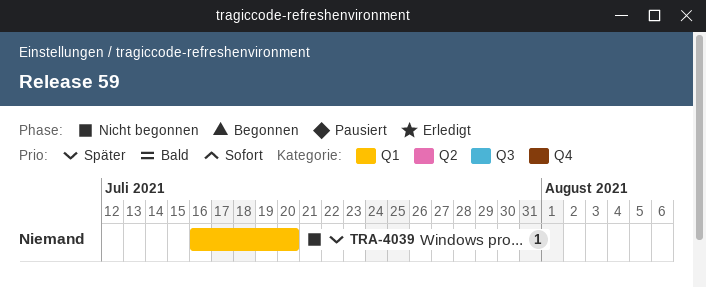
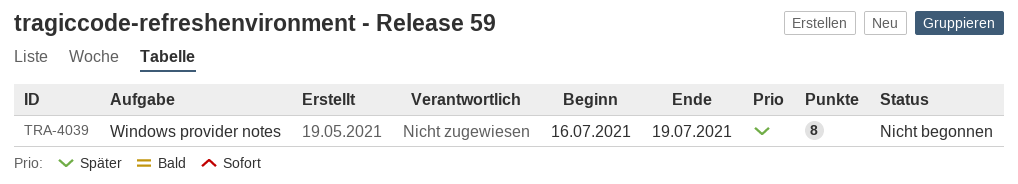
TRA-4039, estimate: 1 -> 8
TRA-4039, due: Jul 20 -> Jul 19

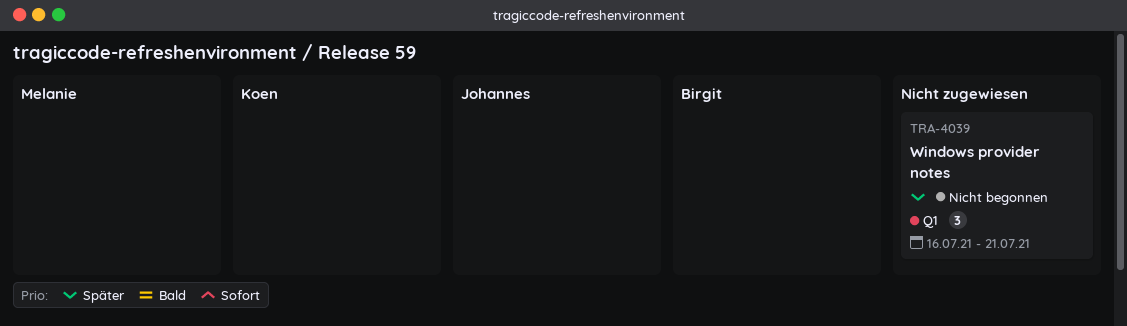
TRA-4039, estimate: 8 -> 3
TRA-4039, due: Jul 19 -> Jul 21

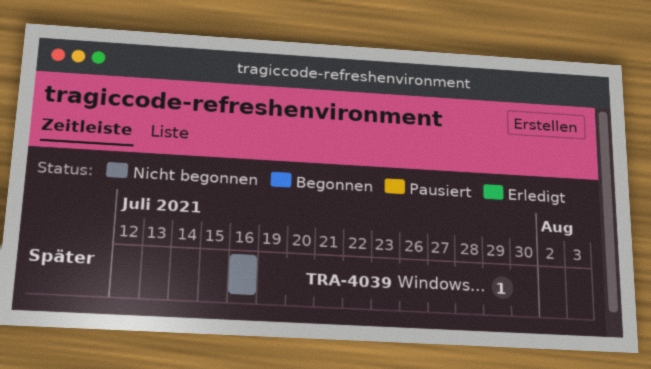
TRA-4039, estimate: 3 -> 1
TRA-4039, due: Jul 21 -> Jul 16

